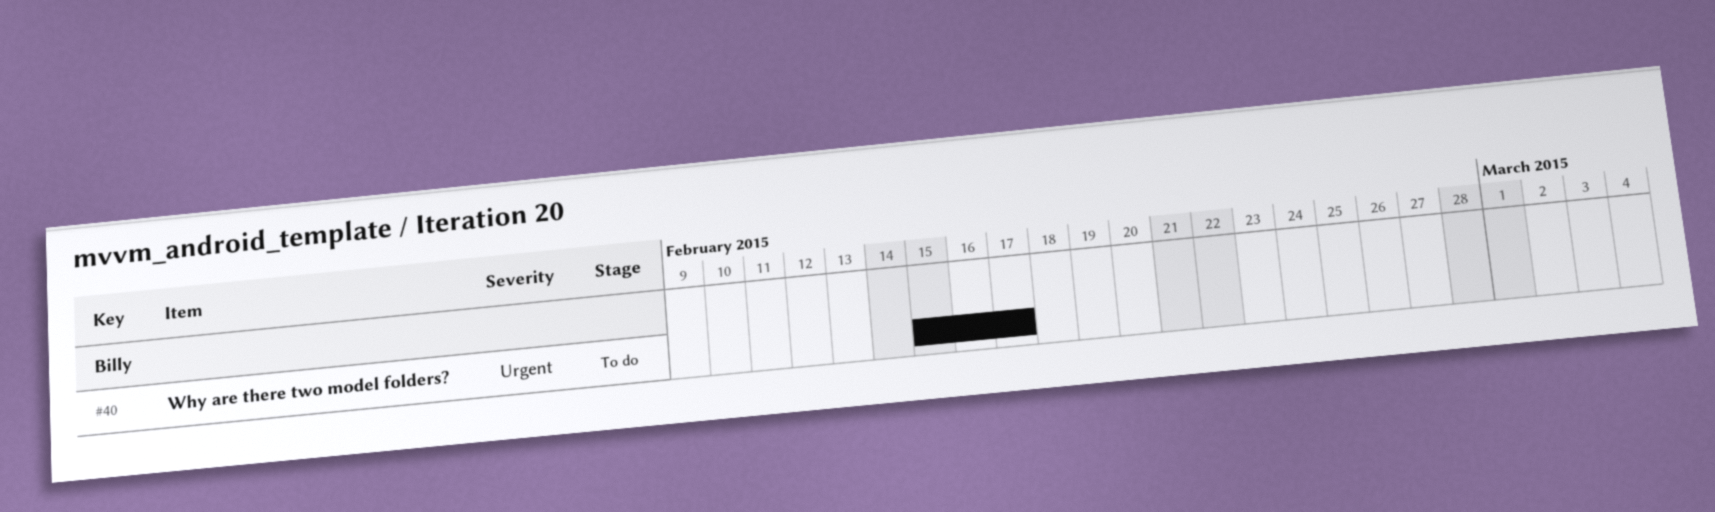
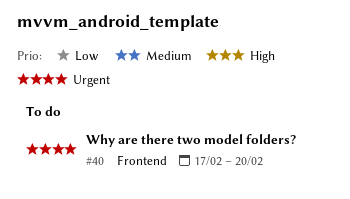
#40, start: Feb 15 -> Feb 17
#40, due: Feb 17 -> Feb 20

